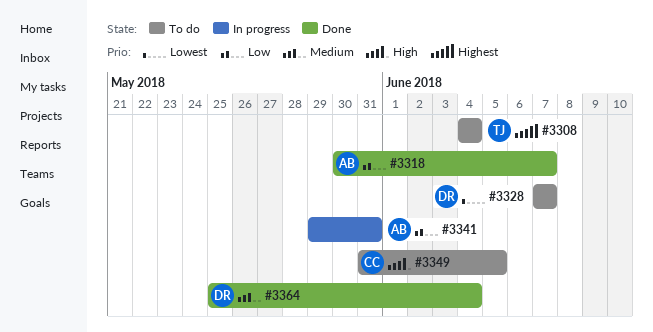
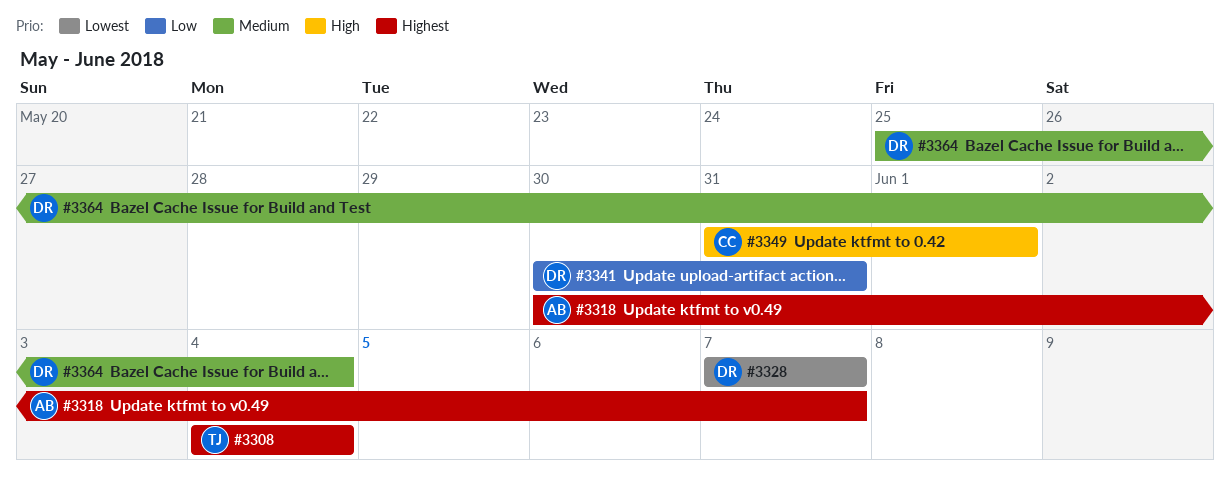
#3318, priority: Low -> Highest
#3341, owner: AB -> DR
#3341, start: May 29 -> May 30
#3349, due: Jun 5 -> Jun 1

